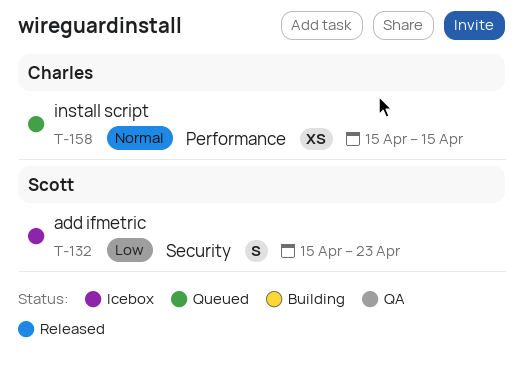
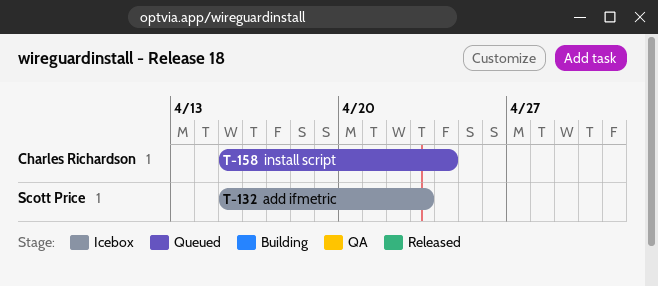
T-158, due: Apr 15 -> Apr 24

